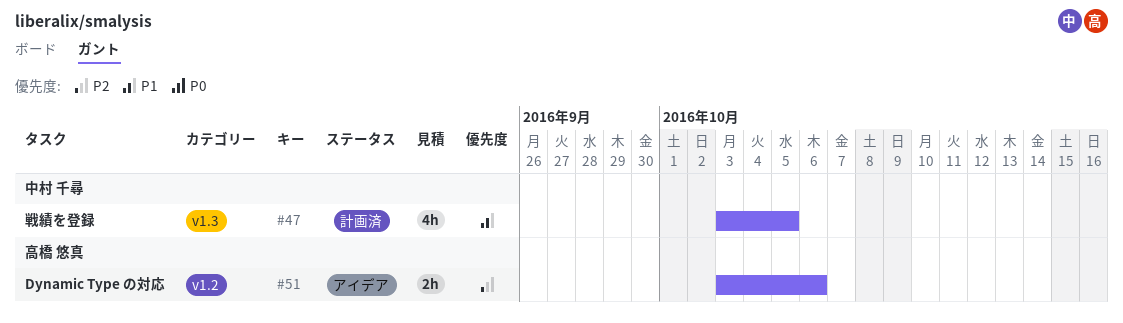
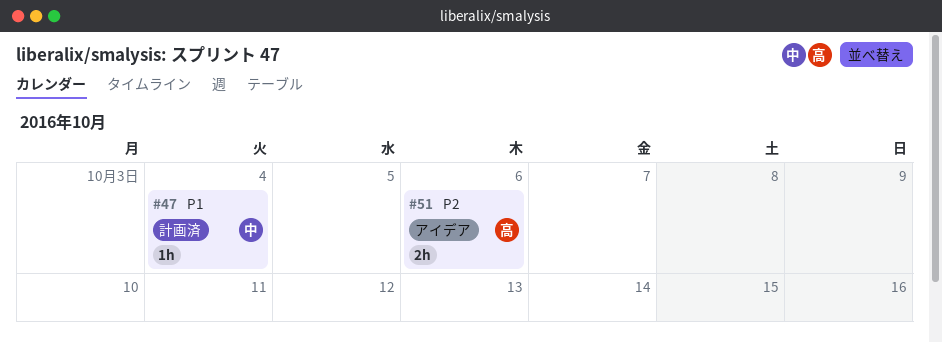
#47, estimate: 4h -> 1h
#47, due: Oct 5 -> Oct 4

